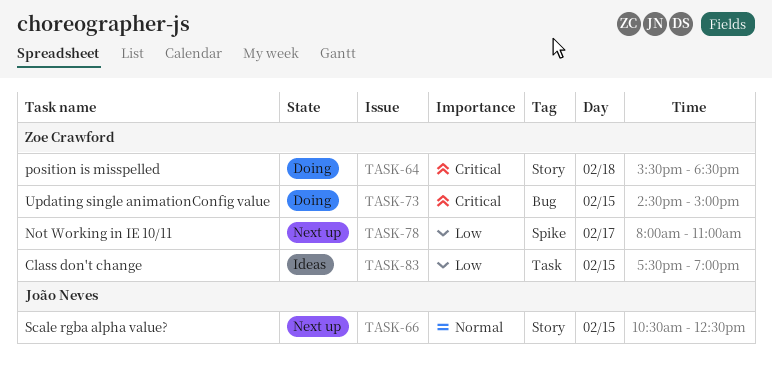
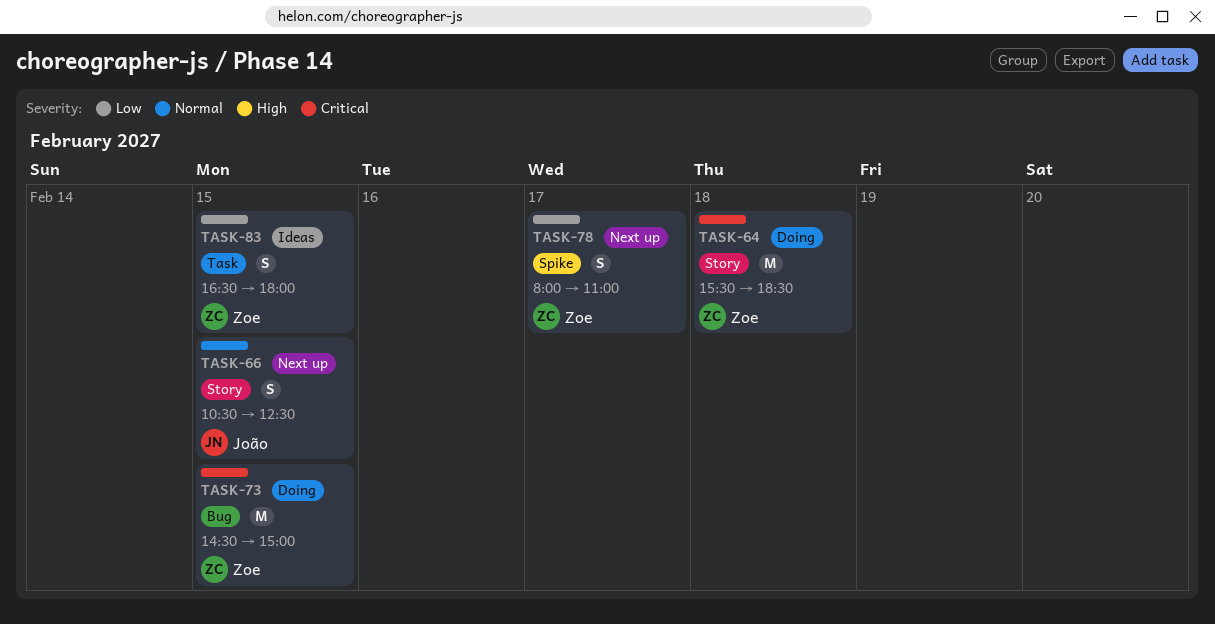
TASK-83, begins: 17:30 -> 16:30
TASK-83, ends: 19:00 -> 18:00

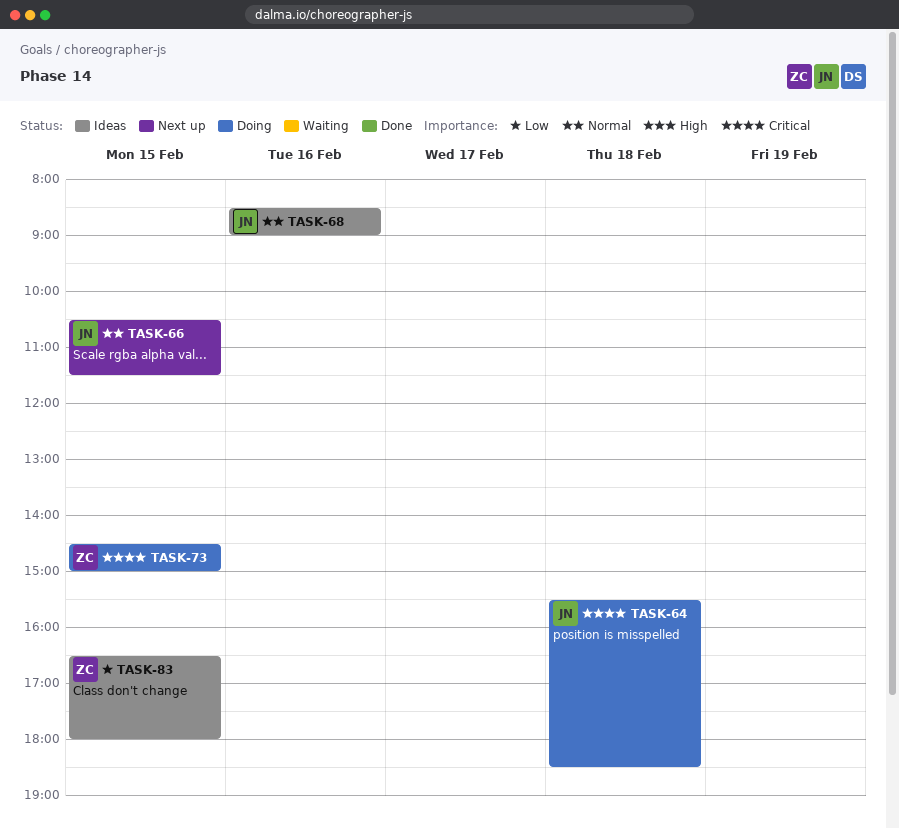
TASK-64, owner: Zoe -> João
TASK-66, ends: 12:30 -> 11:30
TASK-68: none -> present
TASK-78: present -> none

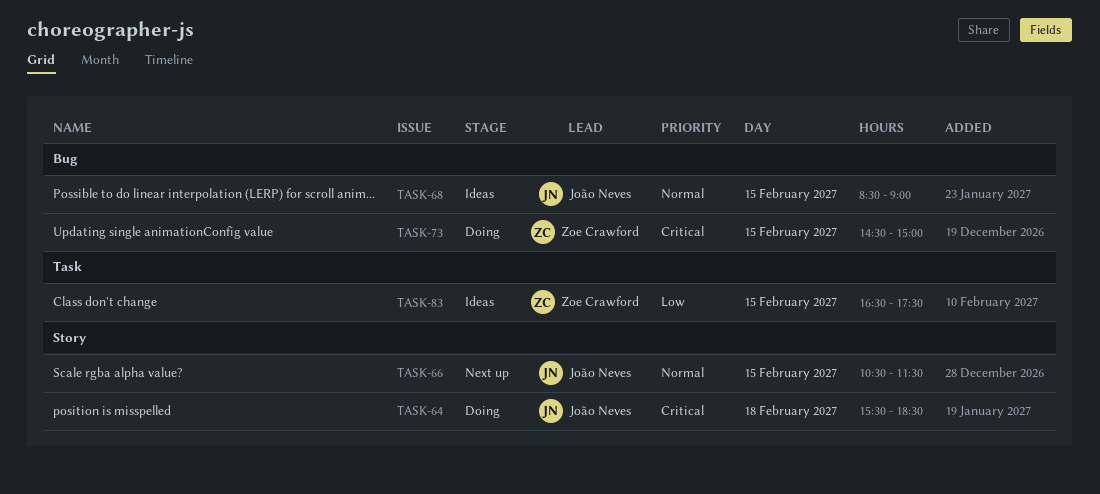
TASK-68, day: Feb 16 -> Feb 15
TASK-83, ends: 18:00 -> 17:30

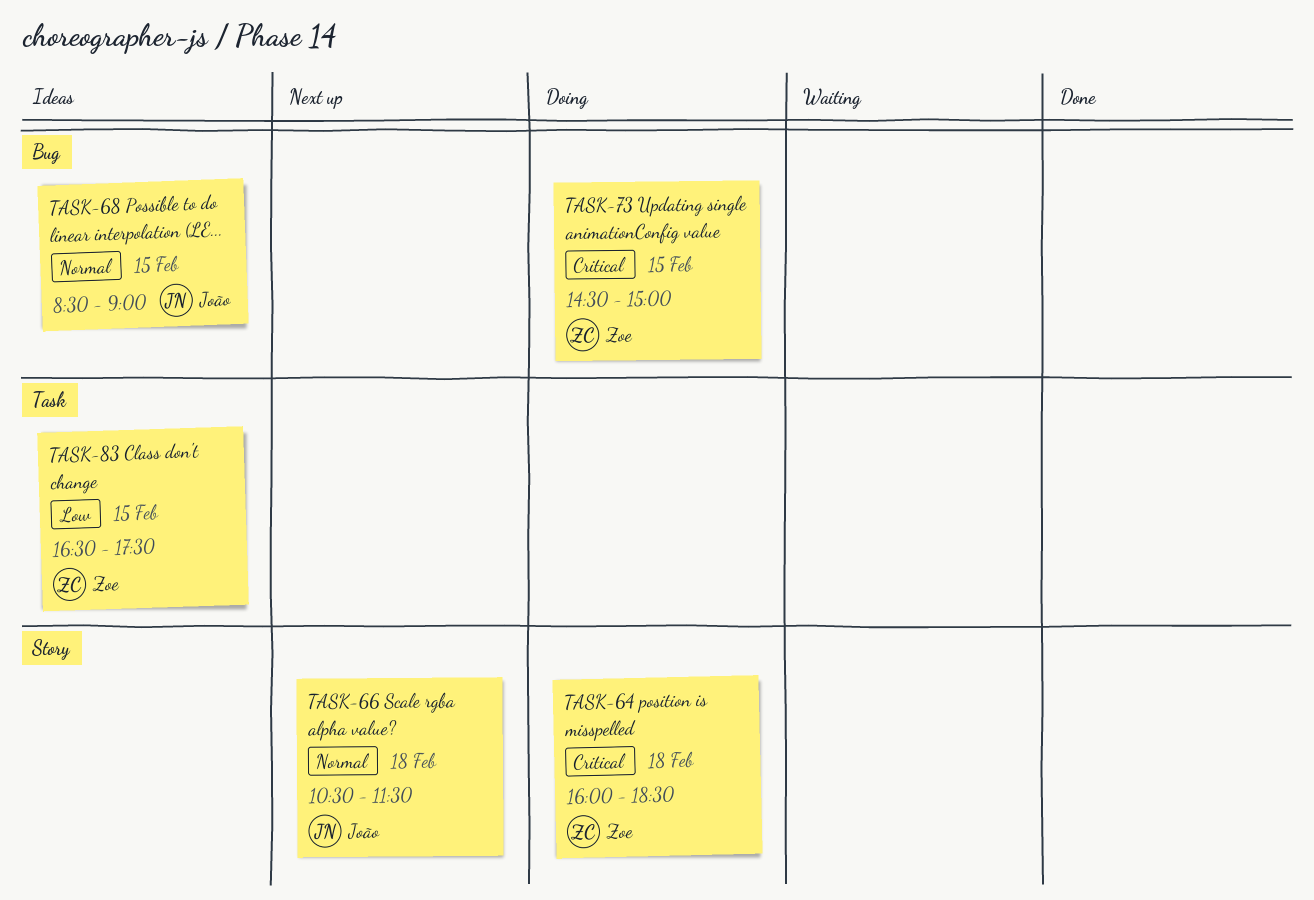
TASK-64, owner: João Neves -> Zoe Crawford
TASK-64, begins: 15:30 -> 16:00
TASK-66, day: Feb 15 -> Feb 18

